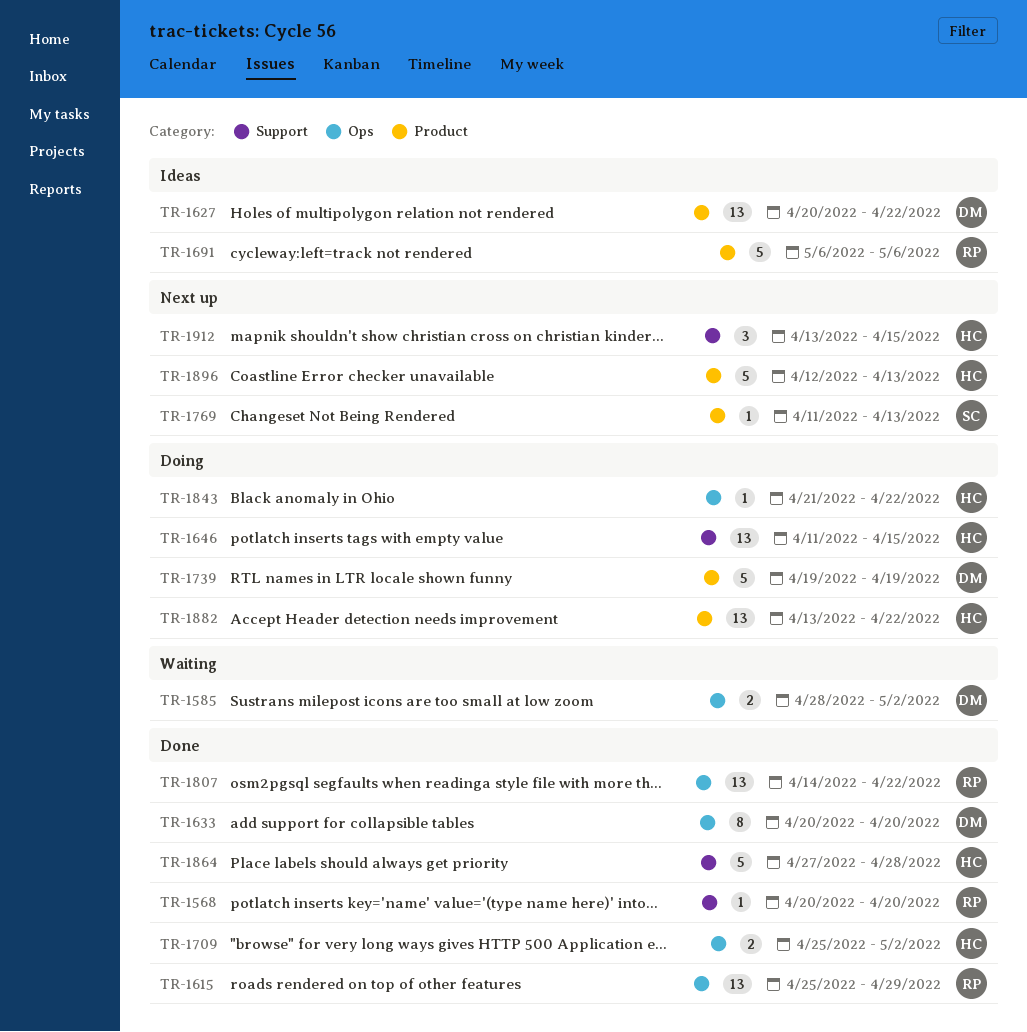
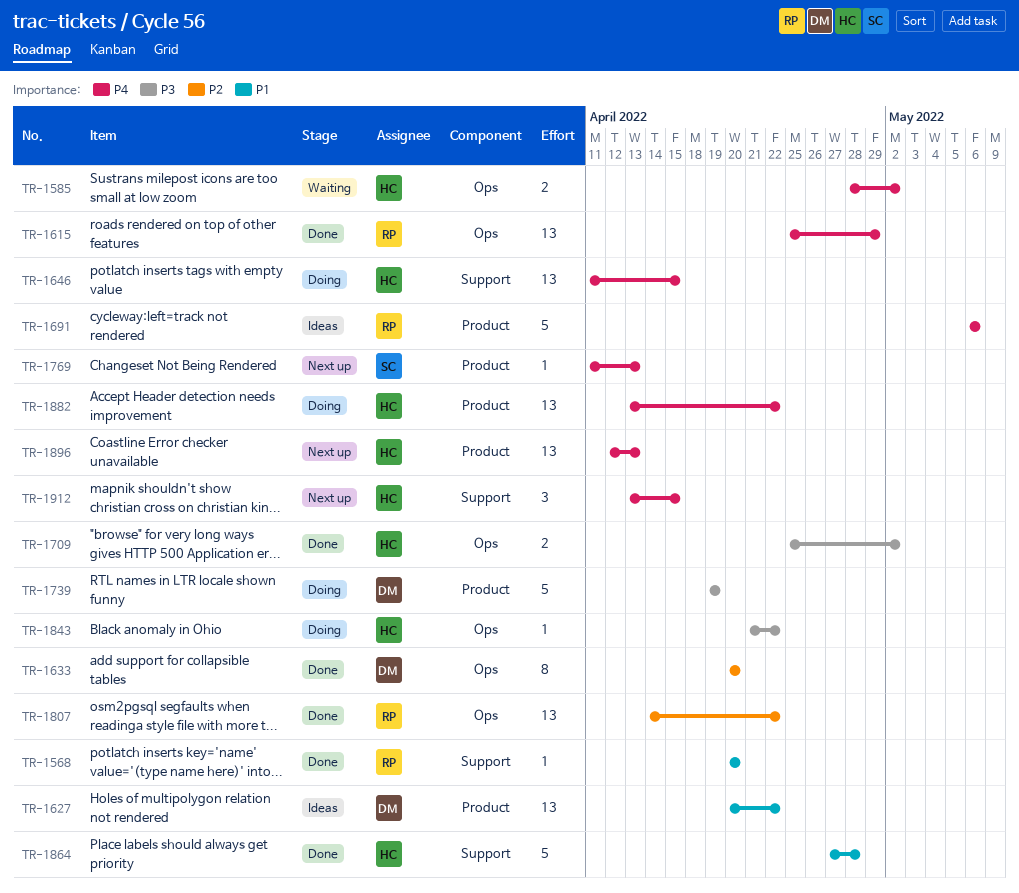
TR-1585, owner: DM -> HC
TR-1896, estimate: 5 -> 13

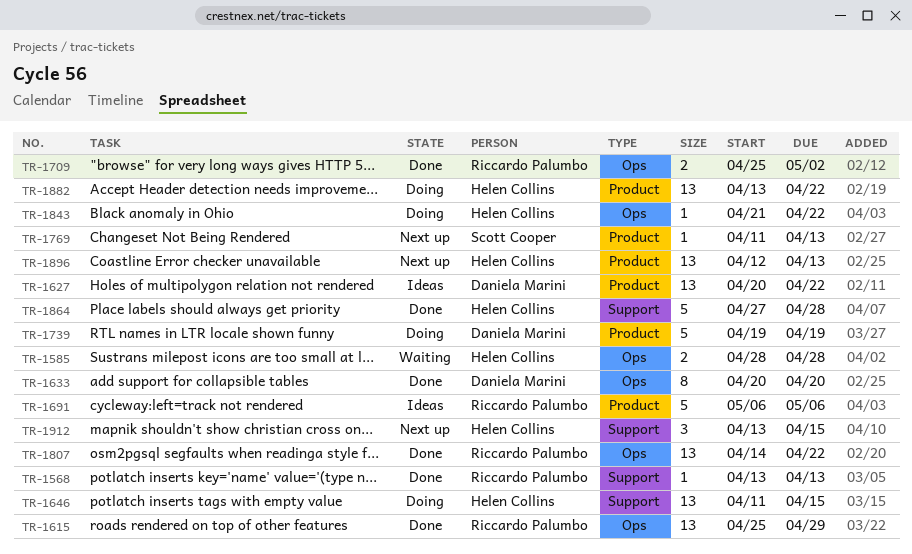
TR-1568, start: Apr 20 -> Apr 13
TR-1568, due: Apr 20 -> Apr 13
TR-1585, due: May 2 -> Apr 28
TR-1709, owner: Helen Collins -> Riccardo Palumbo

